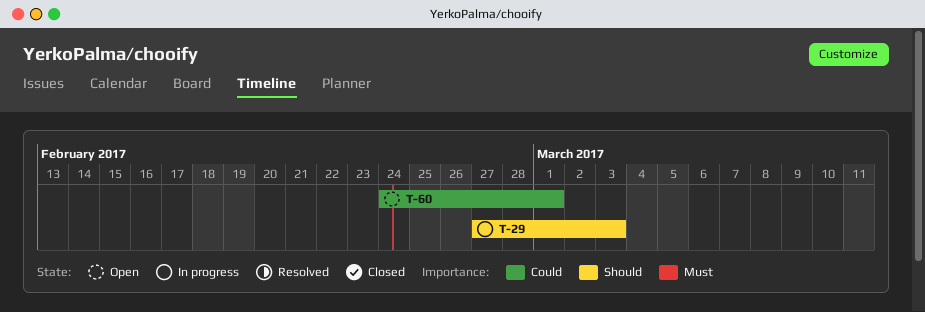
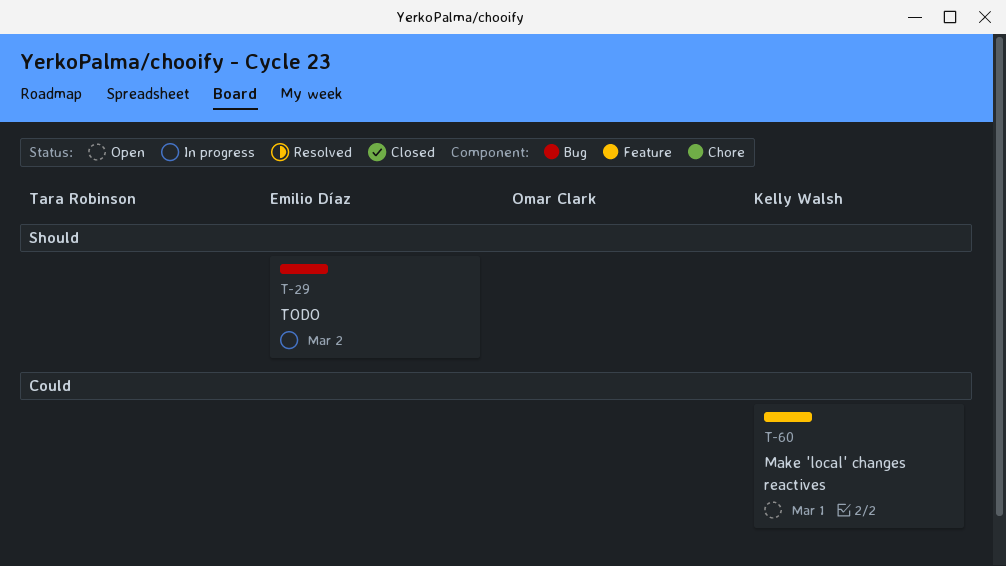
T-29, due: Mar 3 -> Mar 2

